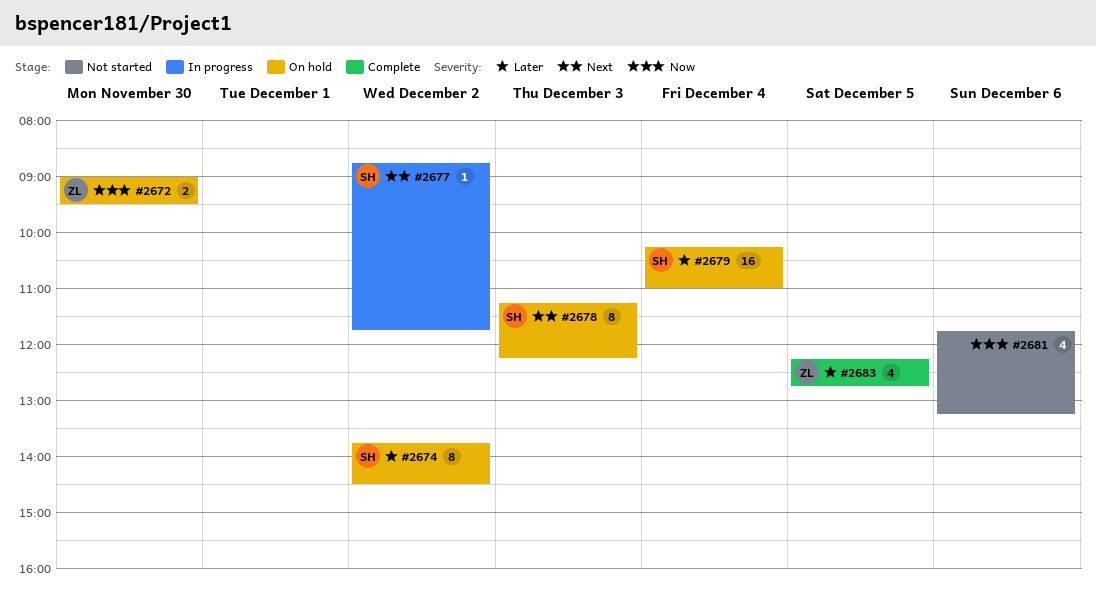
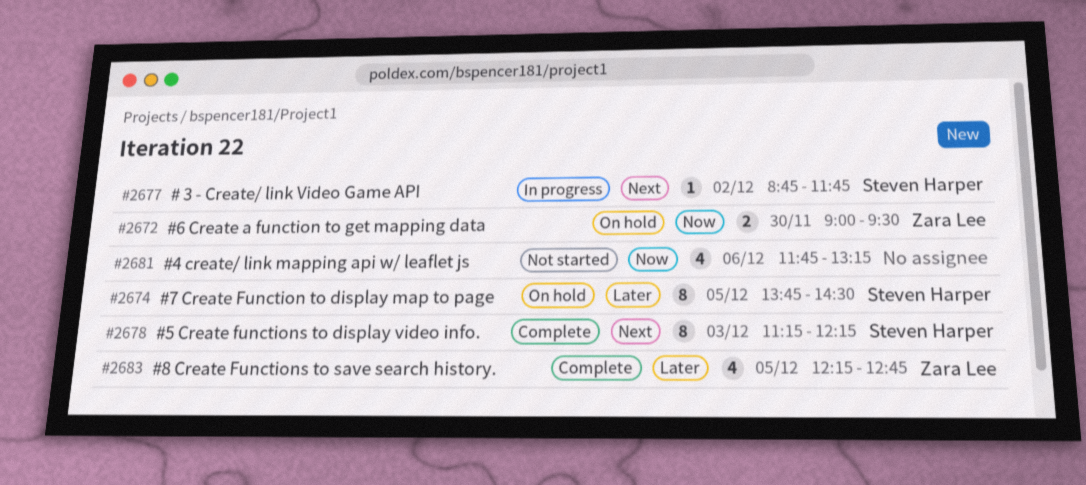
#2674, day: Dec 2 -> Dec 5
#2678, status: On hold -> Complete
#2679: present -> none

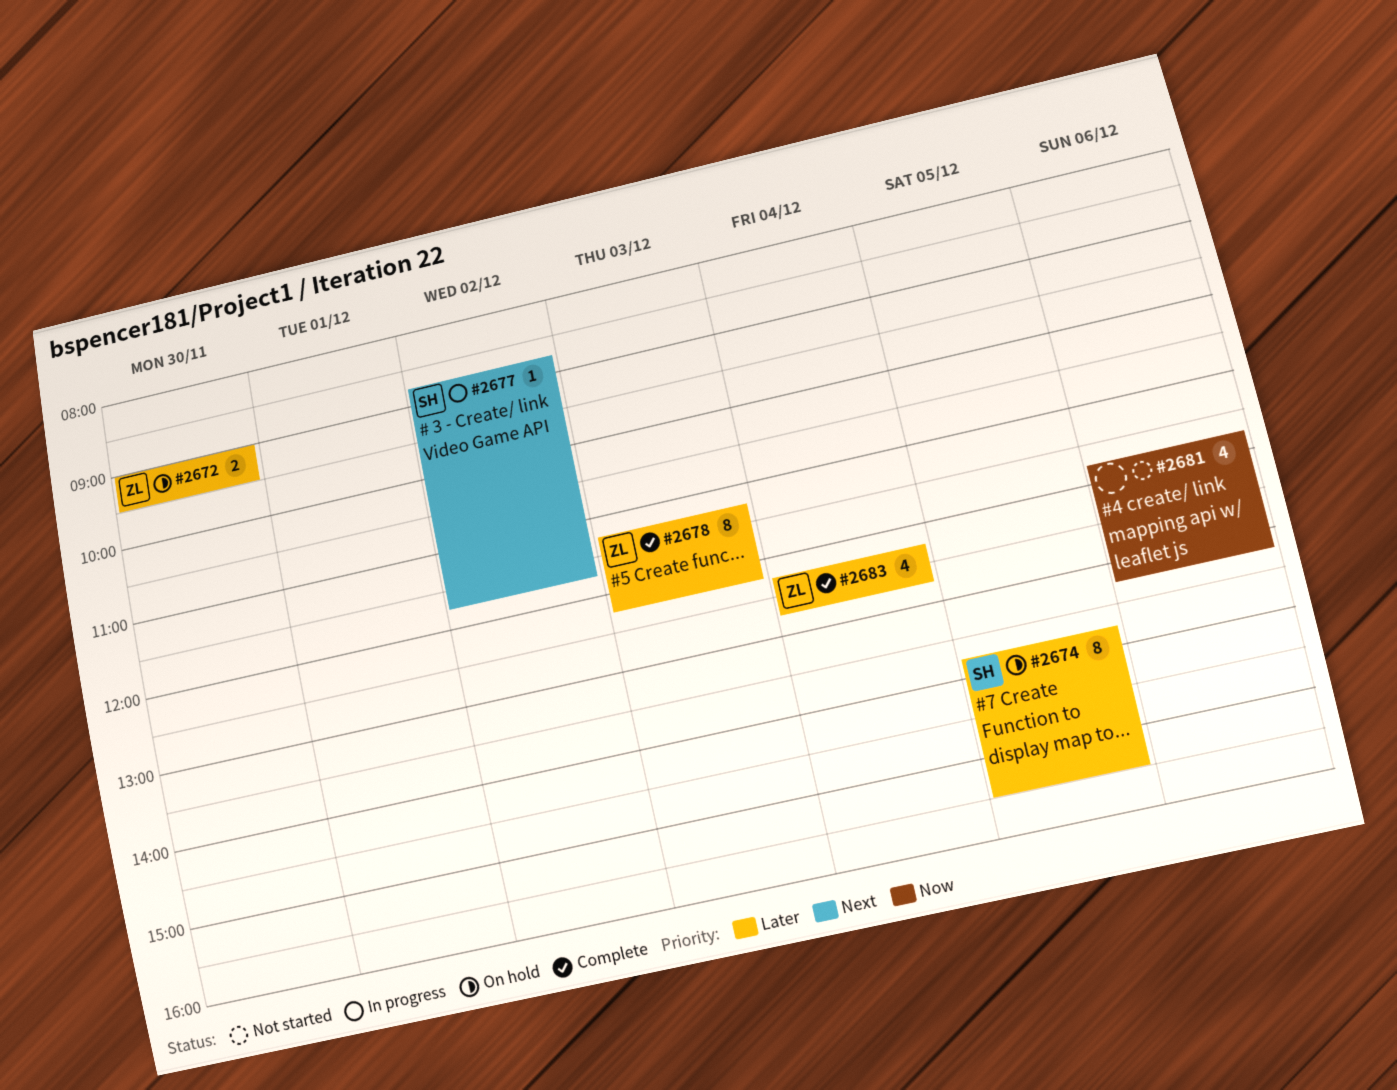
#2672, priority: Now -> Later
#2674, ends: 14:30 -> 15:30
#2678, owner: Steven Harper -> Zara Lee
#2678, priority: Next -> Later
#2683, day: Dec 5 -> Dec 4

